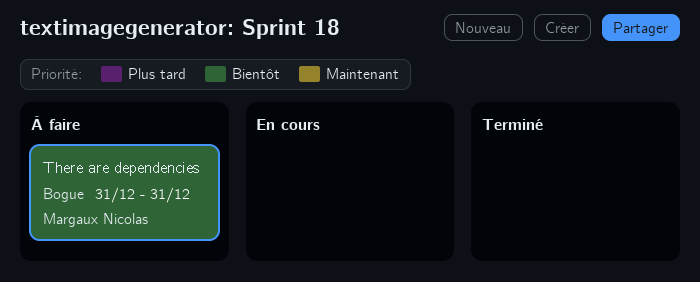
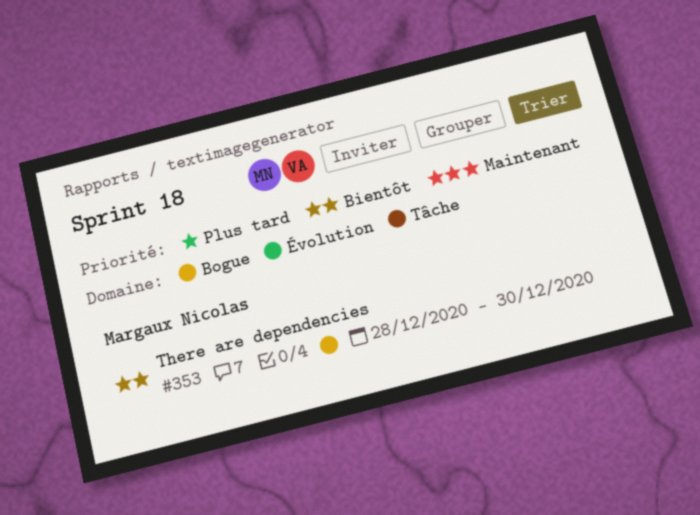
There are dependencies, start: Dec 31 -> Dec 28
There are dependencies, due: Dec 31 -> Dec 30

